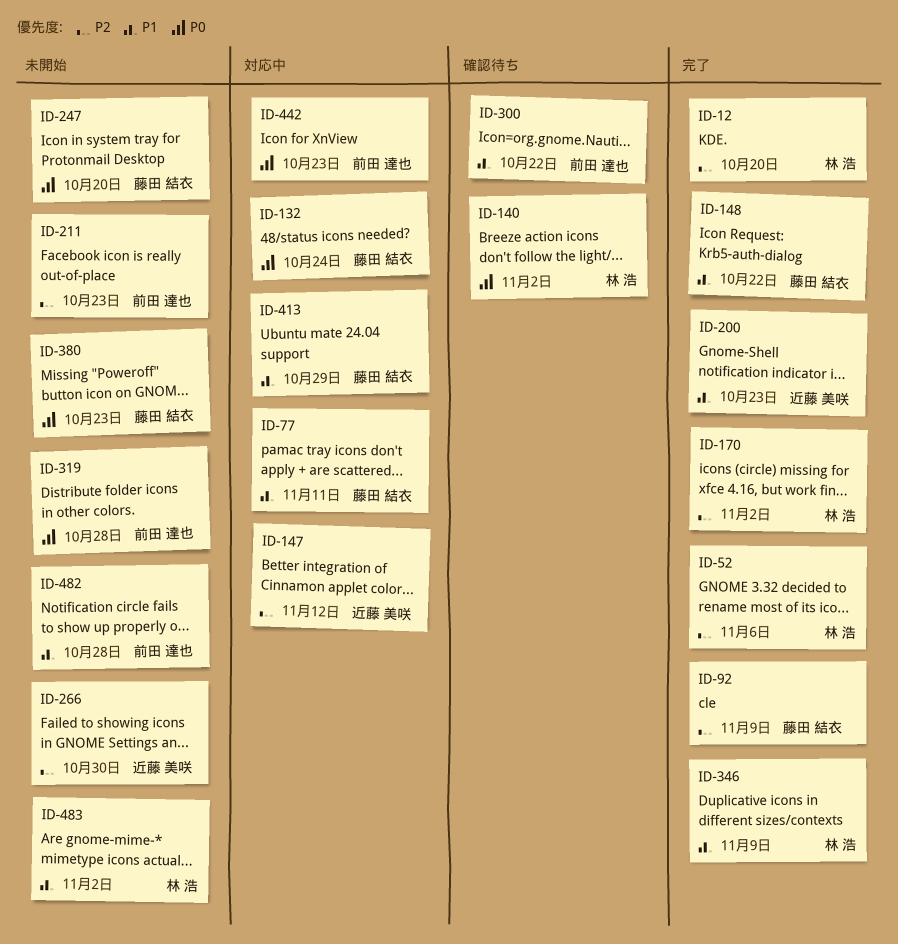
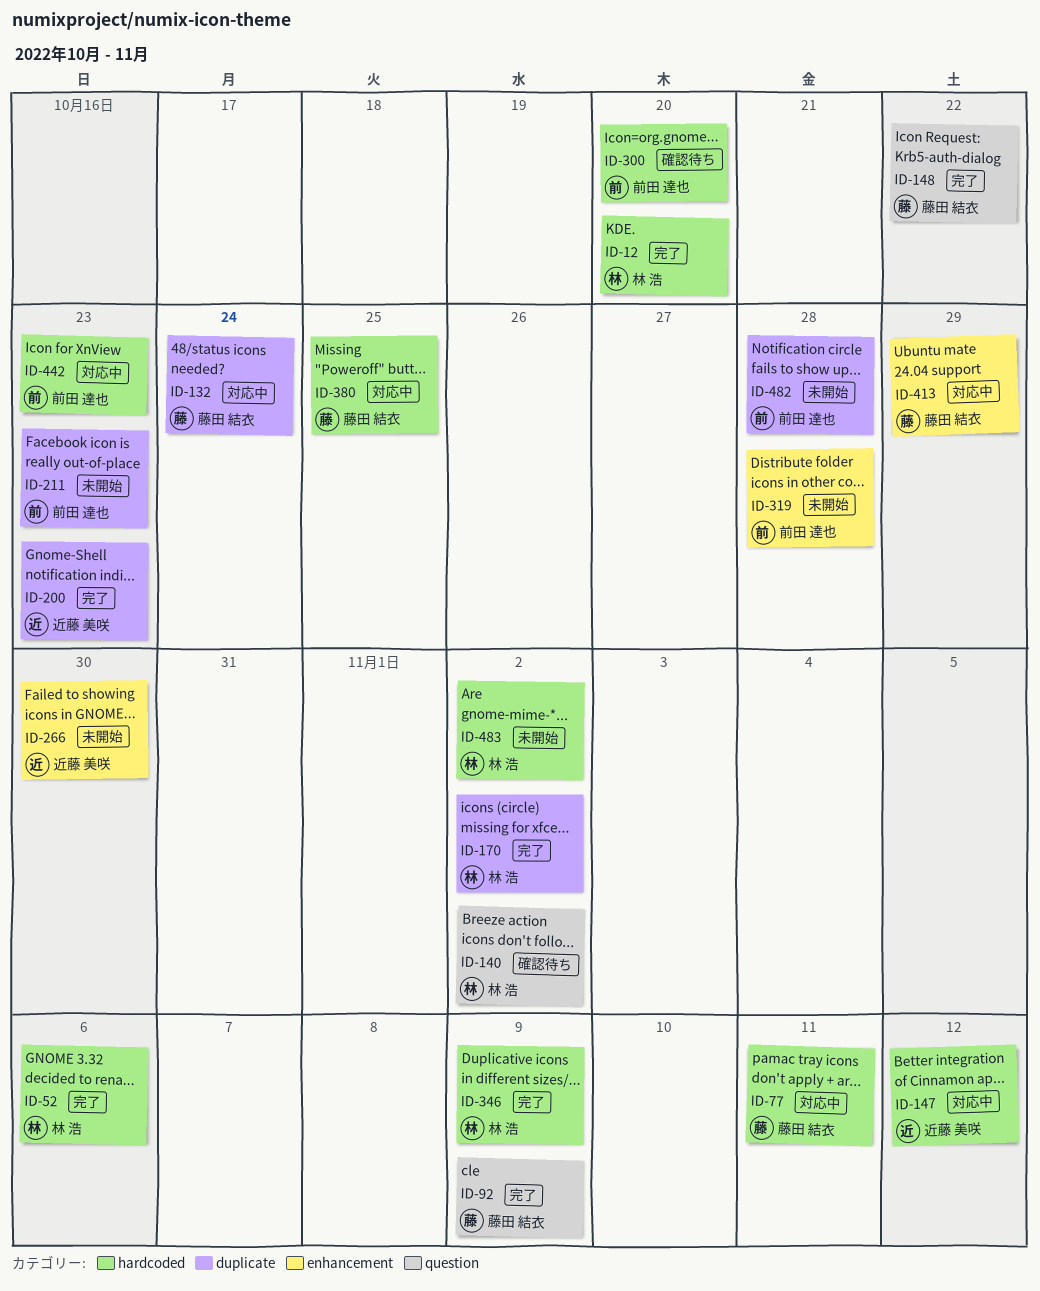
ID-247: present -> none
ID-300, due: Oct 22 -> Oct 20
ID-380, status: 未開始 -> 対応中
ID-380, due: Oct 23 -> Oct 25

